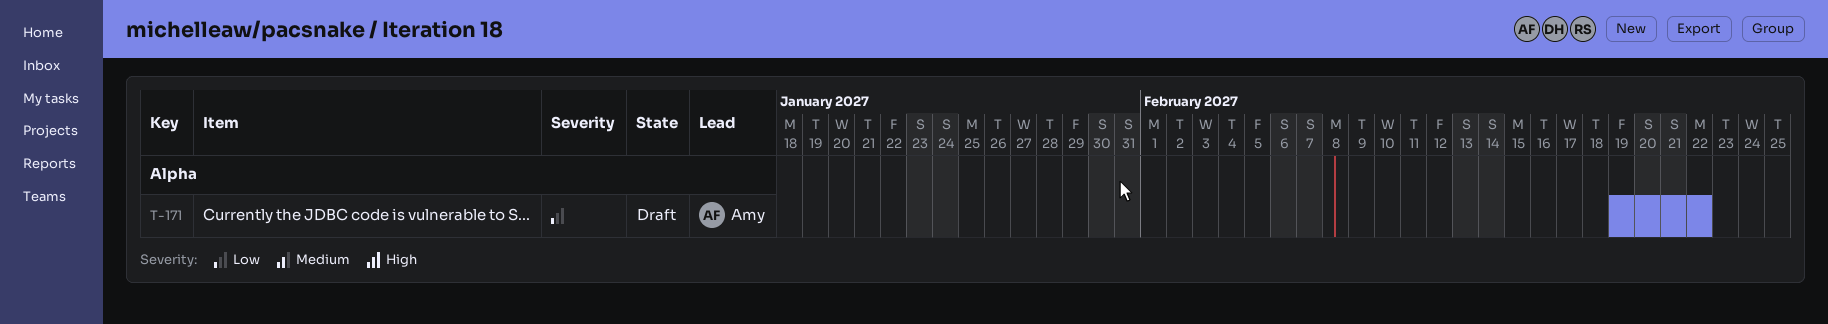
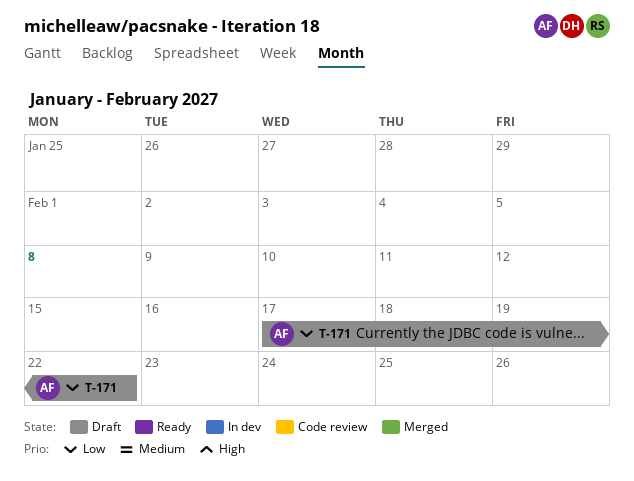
T-171, start: Feb 19 -> Feb 17

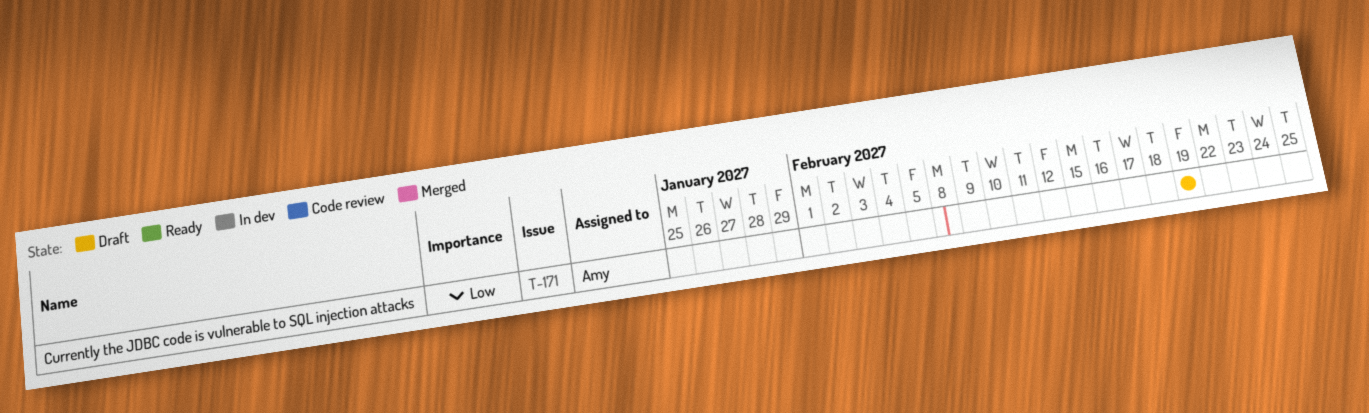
T-171, start: Feb 17 -> Feb 19
T-171, due: Feb 22 -> Feb 19

